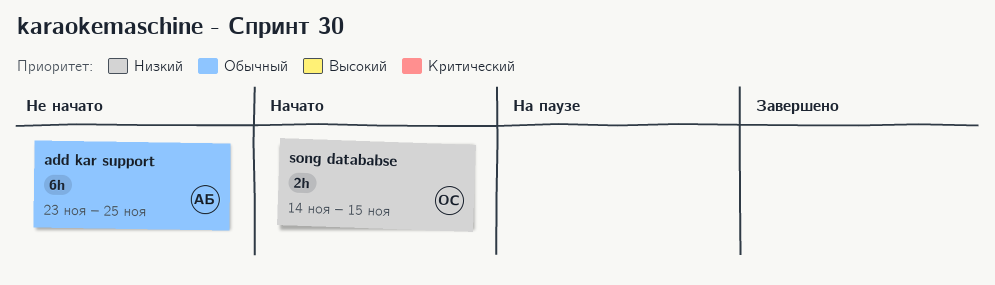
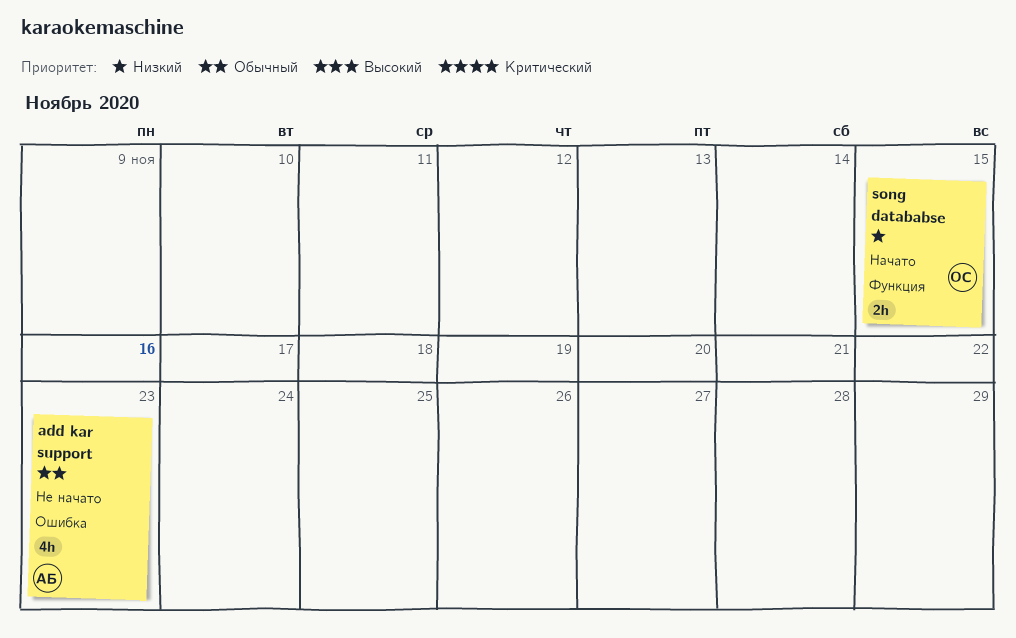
add kar support, estimate: 6h -> 4h
add kar support, due: Nov 25 -> Nov 23

